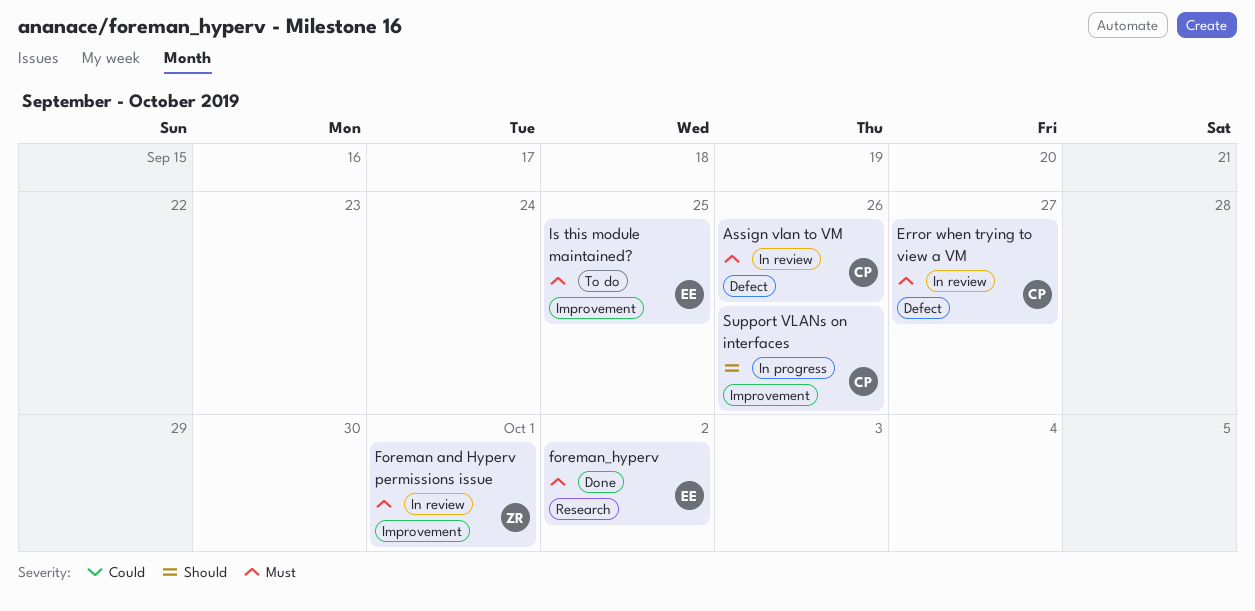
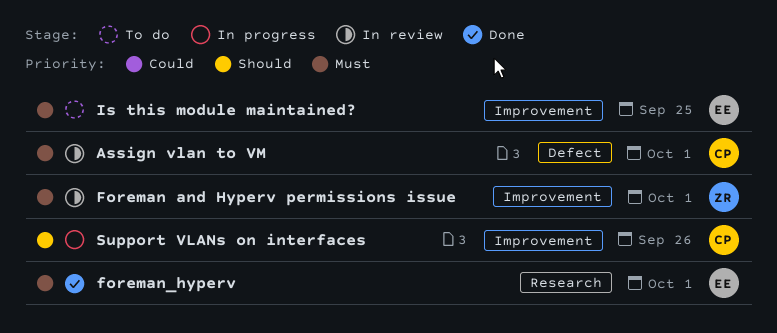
Assign vlan to VM, due: Sep 26 -> Oct 1
Error when trying to view a VM: present -> none
foreman_hyperv, due: Oct 2 -> Oct 1

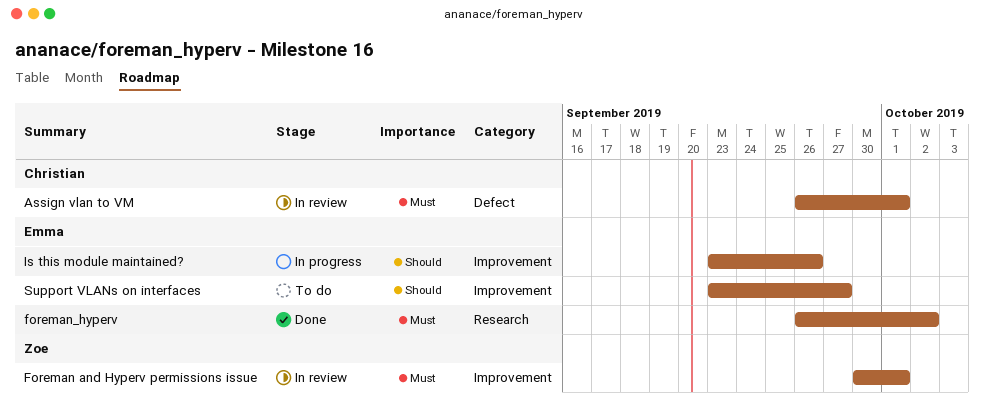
foreman_hyperv, due: Oct 1 -> Oct 2
Is this module maintained?, status: To do -> In progress
Is this module maintained?, priority: Must -> Should
Is this module maintained?, due: Sep 25 -> Sep 26
Support VLANs on interfaces, status: In progress -> To do
Support VLANs on interfaces, owner: Christian -> Emma
Support VLANs on interfaces, due: Sep 26 -> Sep 27

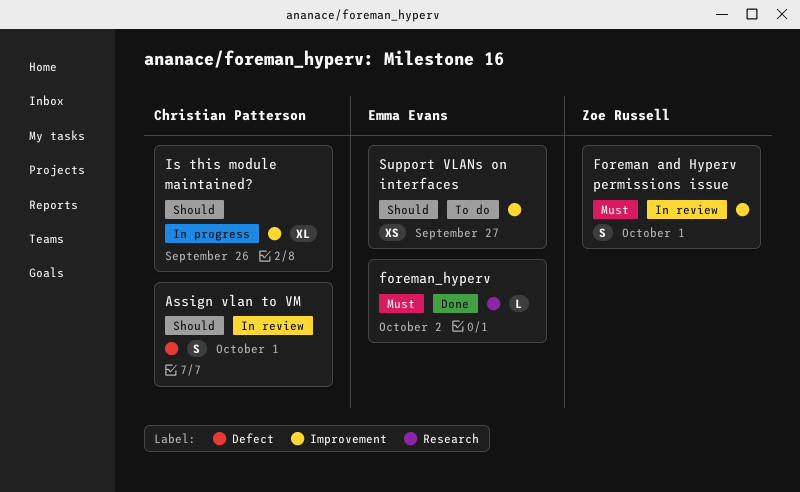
Assign vlan to VM, priority: Must -> Should
Is this module maintained?, owner: Emma Evans -> Christian Patterson

